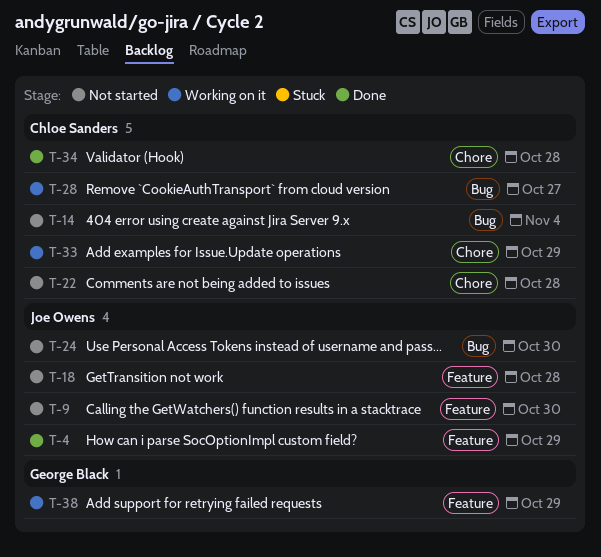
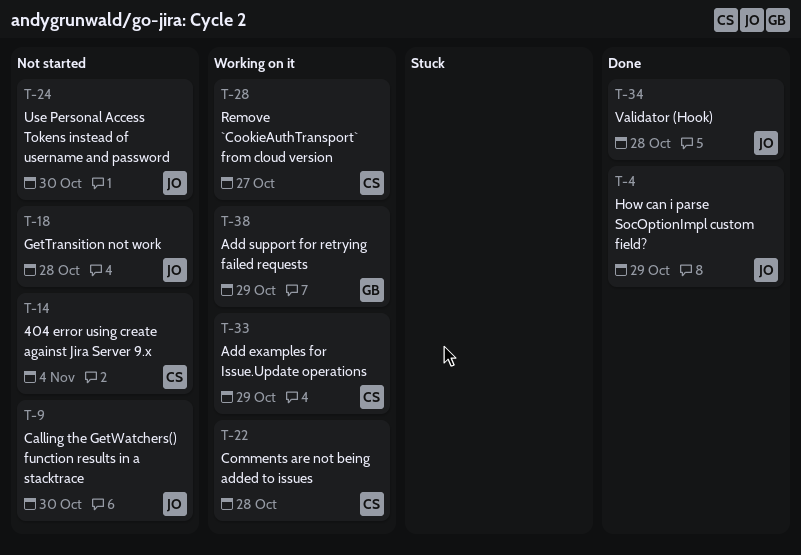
T-22, status: Not started -> Working on it
T-34, owner: Chloe Sanders -> Joe Owens

